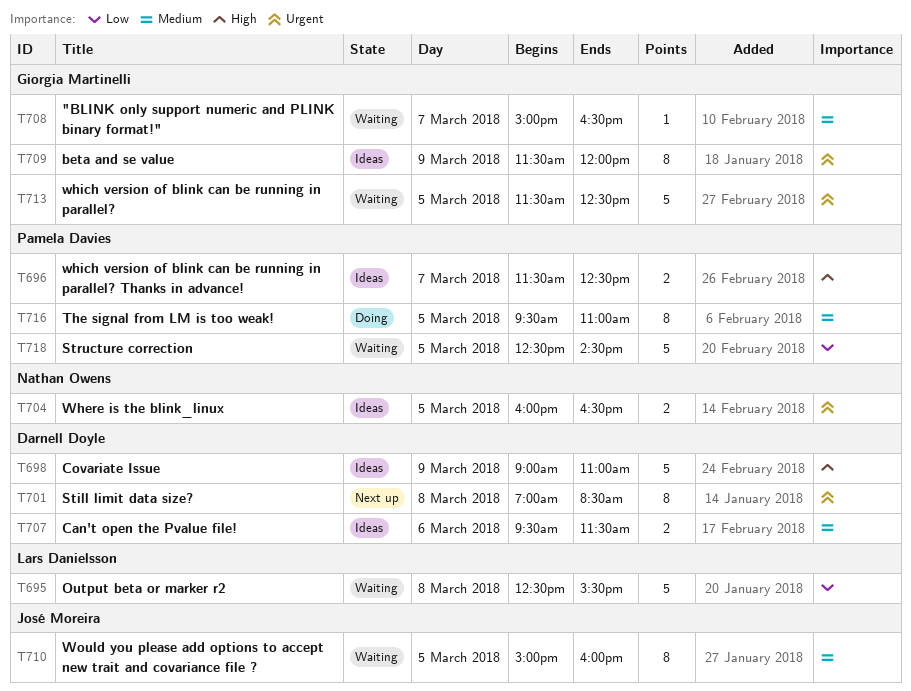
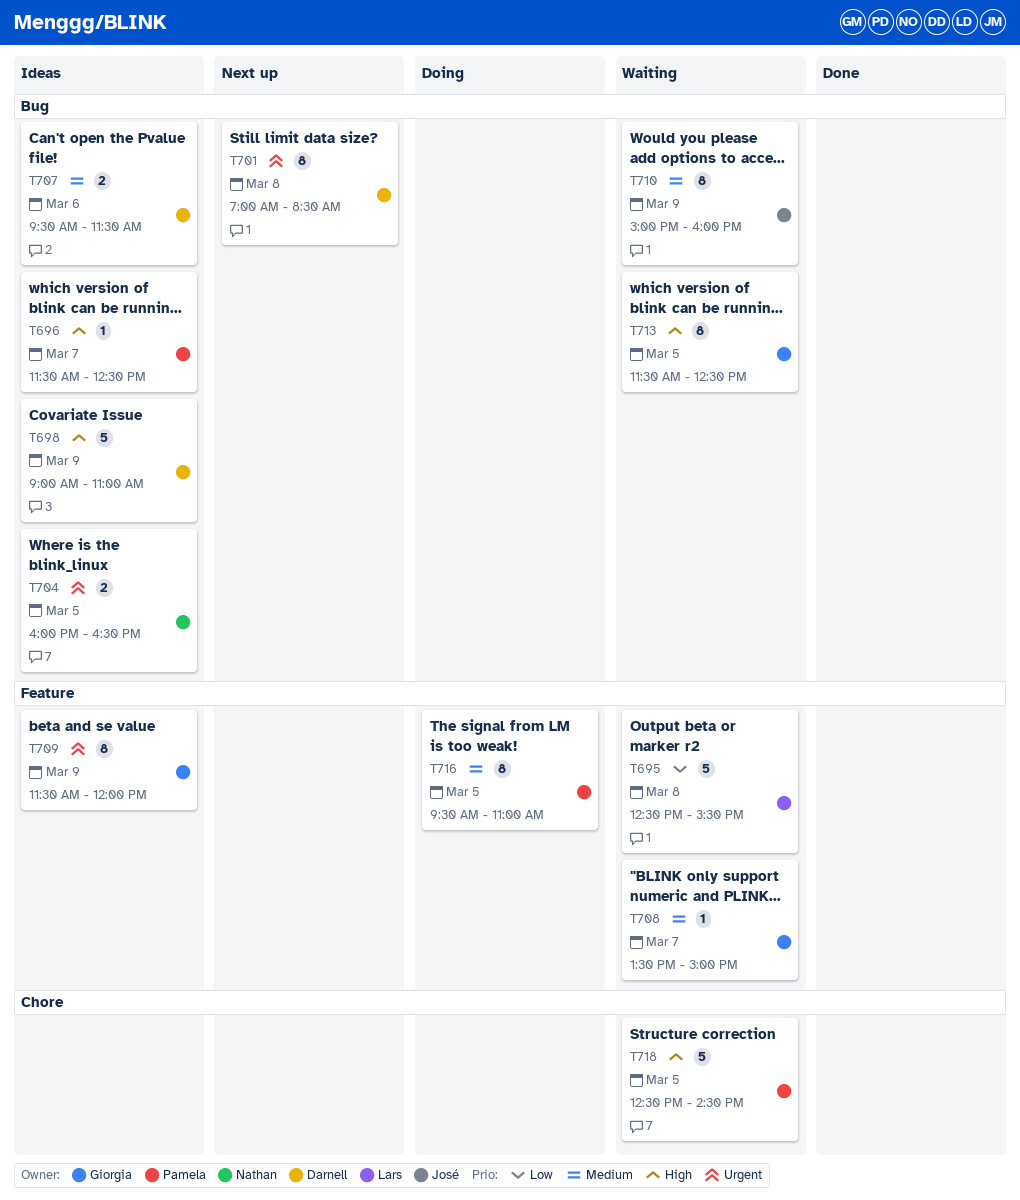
T696, estimate: 2 -> 1
T708, begins: 15:00 -> 13:30
T708, ends: 16:30 -> 15:00
T710, day: Mar 5 -> Mar 9
T713, priority: Urgent -> High
T713, estimate: 5 -> 8
T718, priority: Low -> High

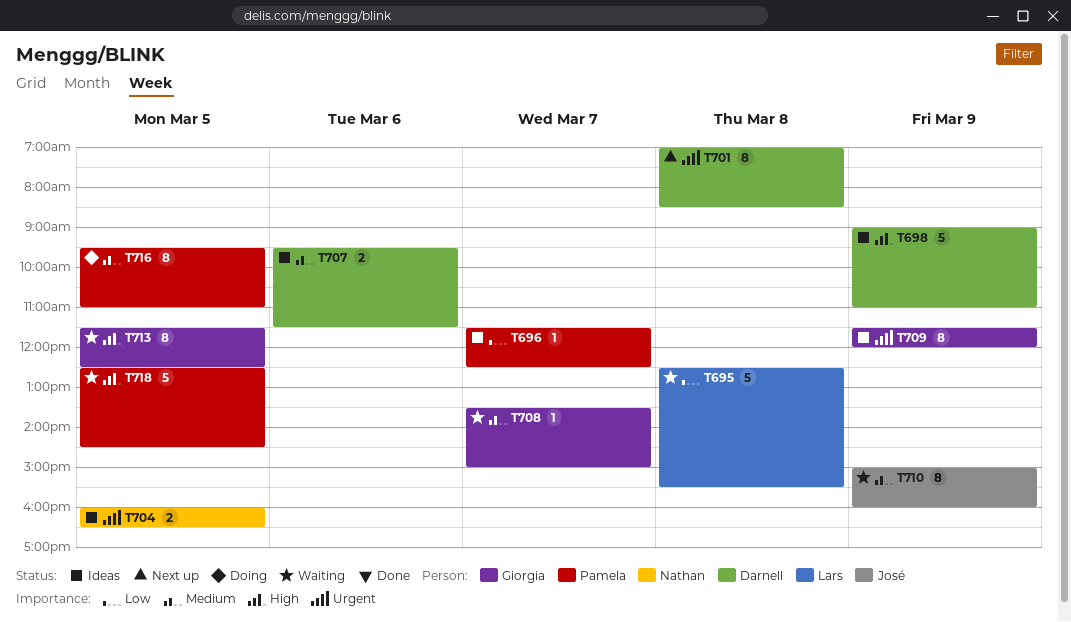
T696, priority: High -> Low

